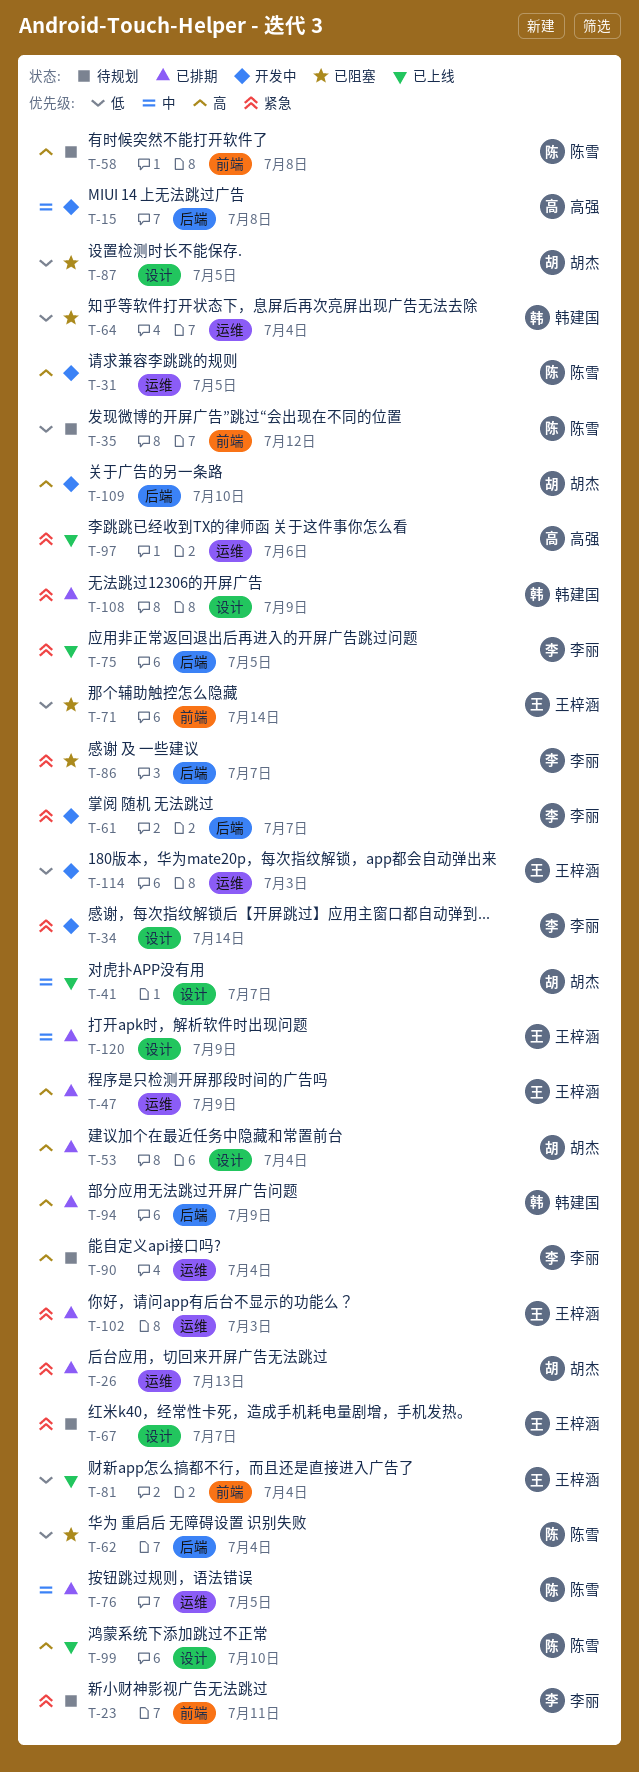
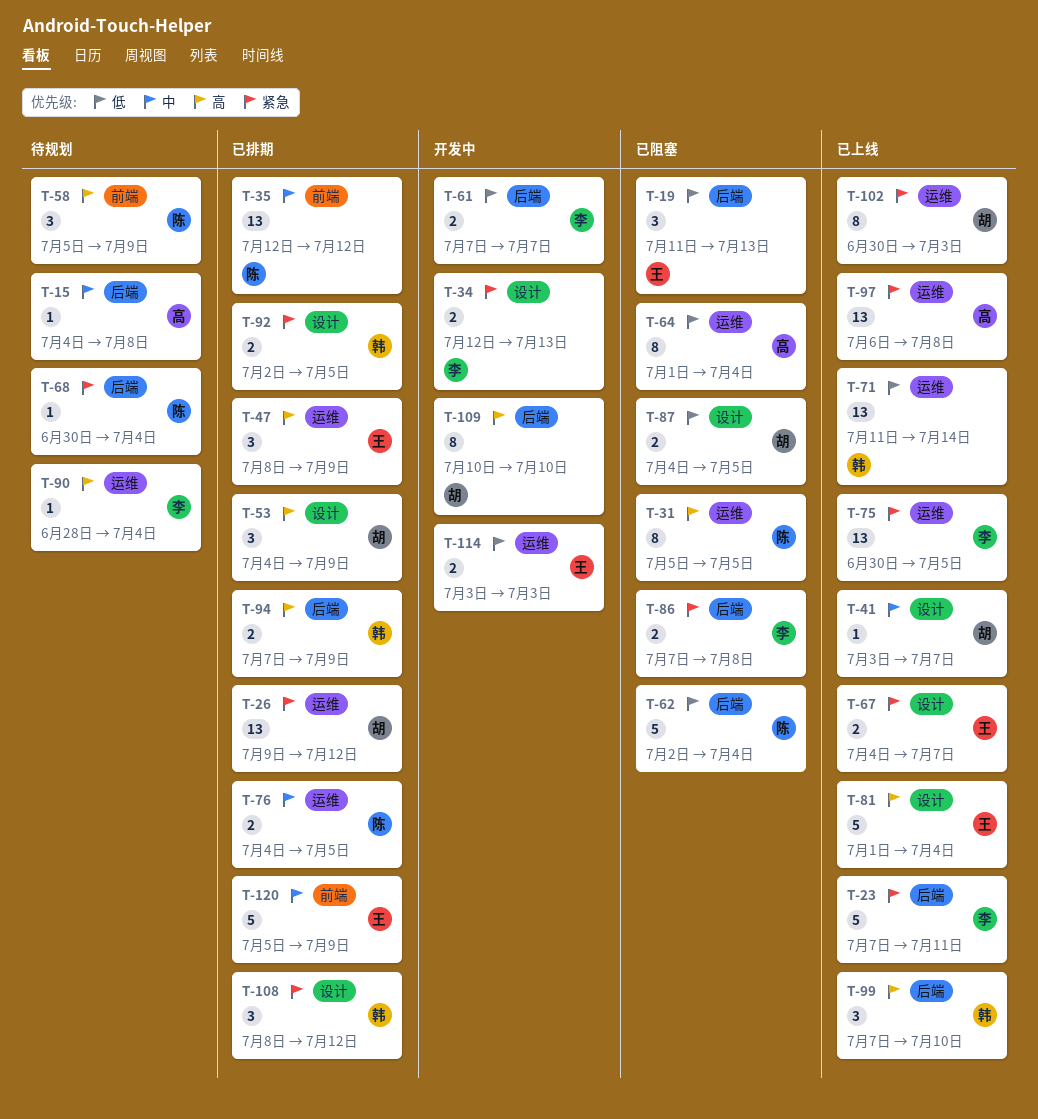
T-15, status: 开发中 -> 待规划
T-19: none -> present
T-23, status: 待规划 -> 已上线
T-23, label: 前端 -> 后端
T-26, due: Jul 13 -> Jul 12
T-31, status: 开发中 -> 已阻塞
T-34, due: Jul 14 -> Jul 13
T-35, status: 待规划 -> 已排期
T-35, priority: 低 -> 中
T-53, due: Jul 4 -> Jul 9
T-58, due: Jul 8 -> Jul 9
T-61, priority: 紧急 -> 低
T-64, owner: 韩建国 -> 高强
T-67, status: 待规划 -> 已上线
T-68: none -> present
T-71, status: 已阻塞 -> 已上线
T-71, owner: 王梓涵 -> 韩建国
T-71, label: 前端 -> 运维
T-75, label: 后端 -> 运维
T-81, priority: 低 -> 高
T-81, label: 前端 -> 设计
T-86, due: Jul 7 -> Jul 8
T-92: none -> present
T-97, due: Jul 6 -> Jul 8
T-99, owner: 陈雪 -> 韩建国
T-99, label: 设计 -> 后端
T-102, status: 已排期 -> 已上线
T-102, owner: 王梓涵 -> 胡杰
T-108, due: Jul 9 -> Jul 12
T-120, label: 设计 -> 前端

